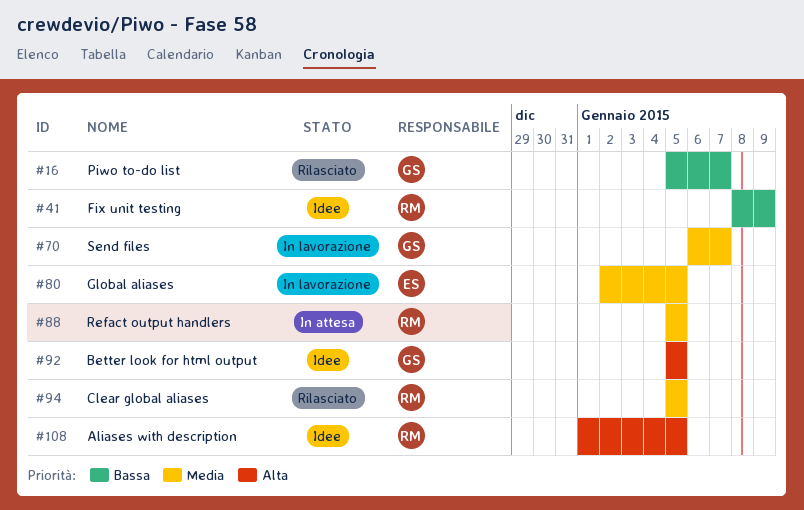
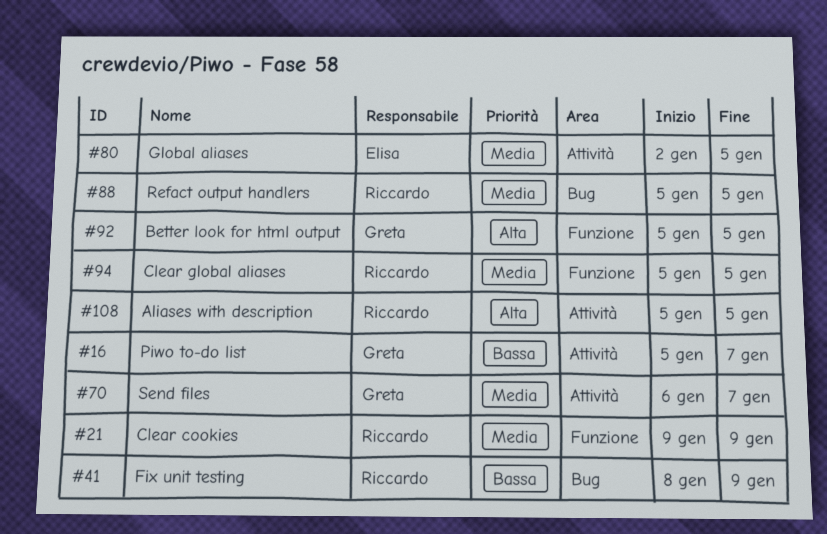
#21: none -> present
#108, start: Jan 1 -> Jan 5

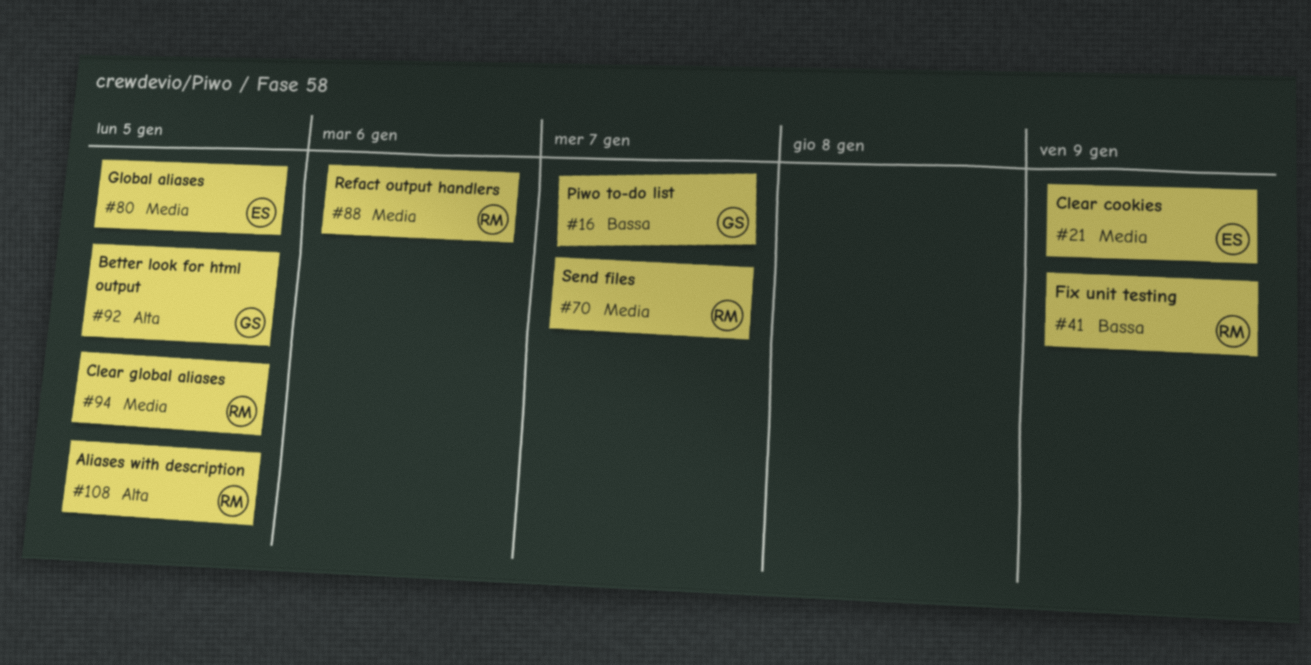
#21, owner: Riccardo -> Elisa
#70, owner: Greta -> Riccardo
#88, due: Jan 5 -> Jan 6

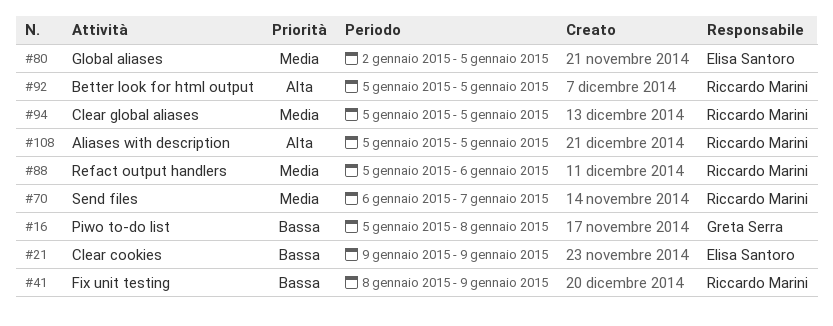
#16, due: Jan 7 -> Jan 8
#21, priority: Media -> Bassa
#92, owner: Greta Serra -> Riccardo Marini

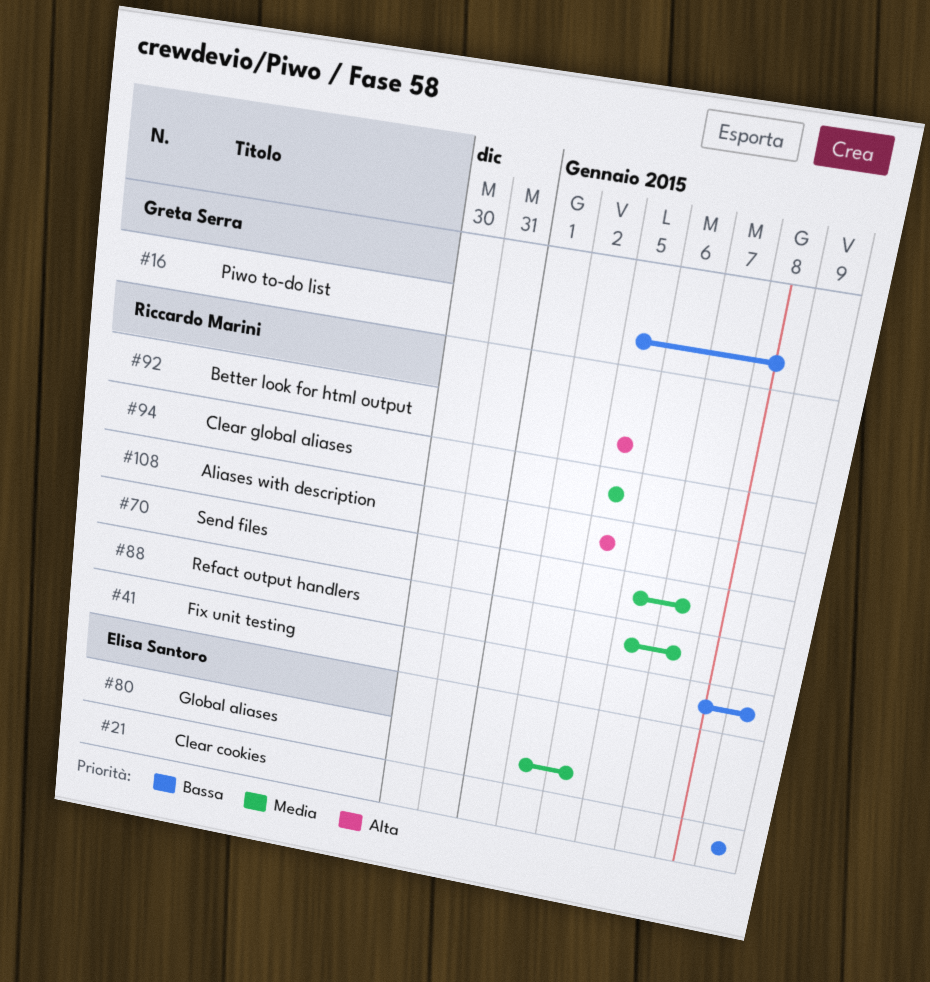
#88, start: Jan 5 -> Jan 6
#88, due: Jan 6 -> Jan 7

